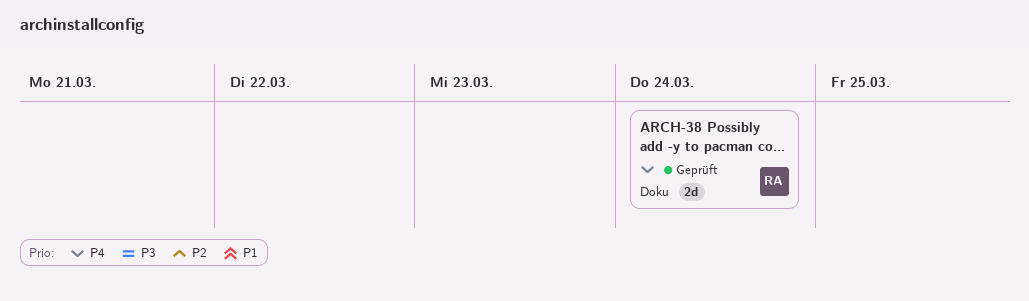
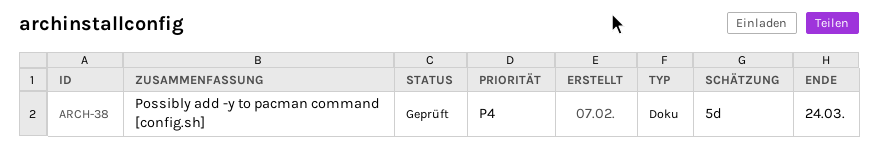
ARCH-38, estimate: 2d -> 5d

